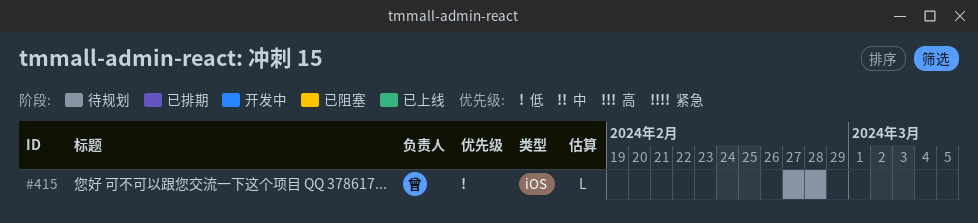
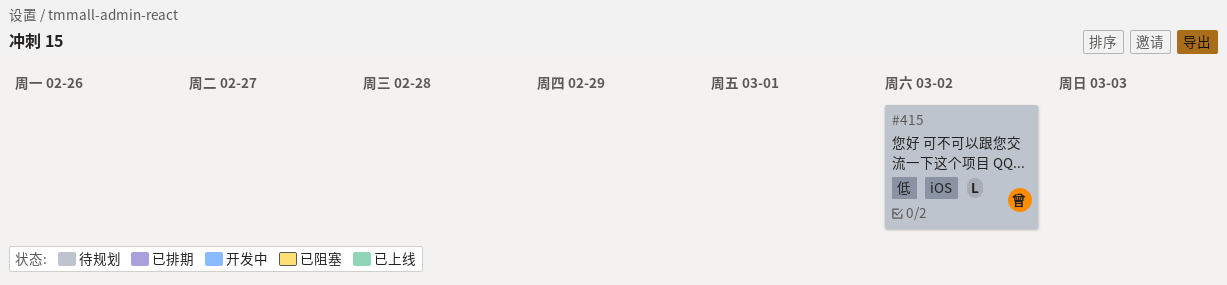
#415, due: Feb 28 -> Mar 2

